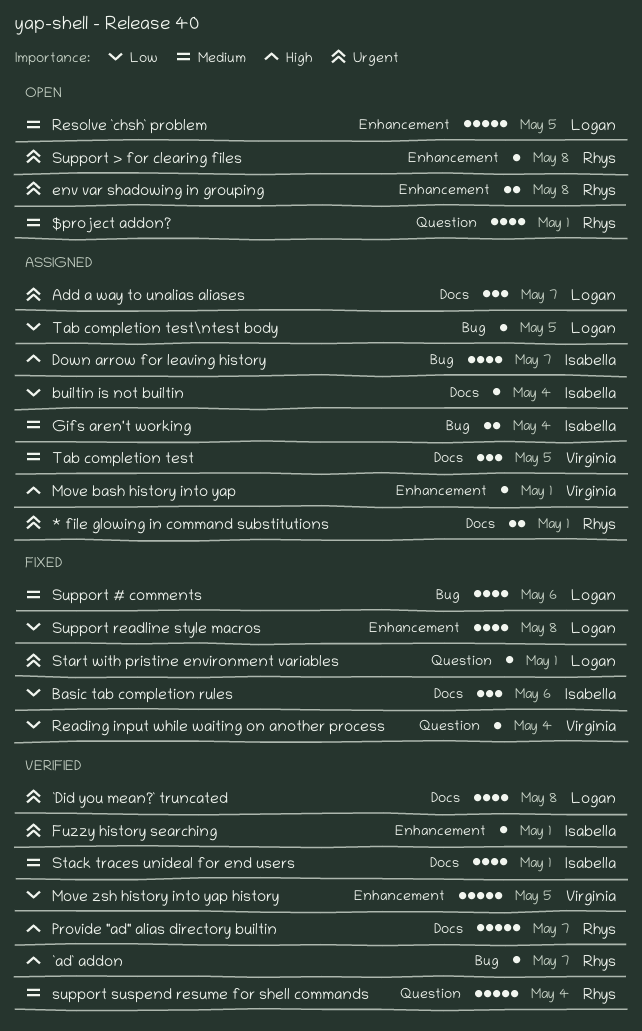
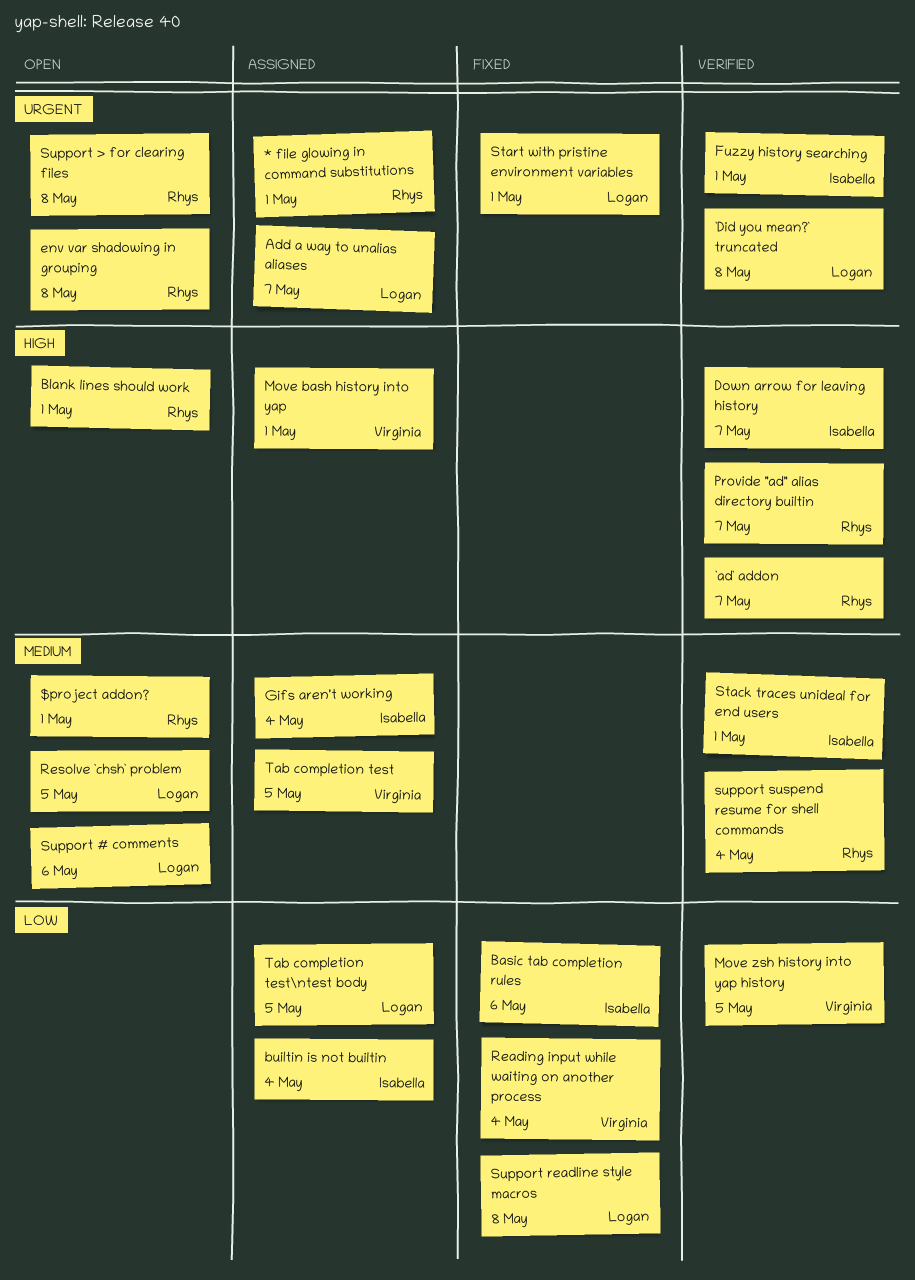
Blank lines should work: none -> present
Down arrow for leaving history, status: Assigned -> Verified
Support # comments, status: Fixed -> Open

